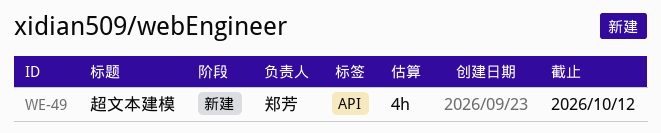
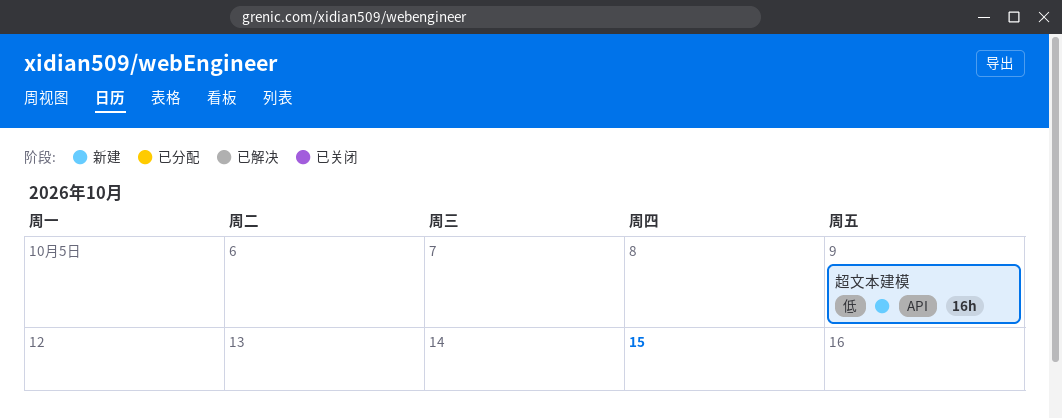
超文本建模, estimate: 4h -> 16h
超文本建模, due: Oct 12 -> Oct 9

